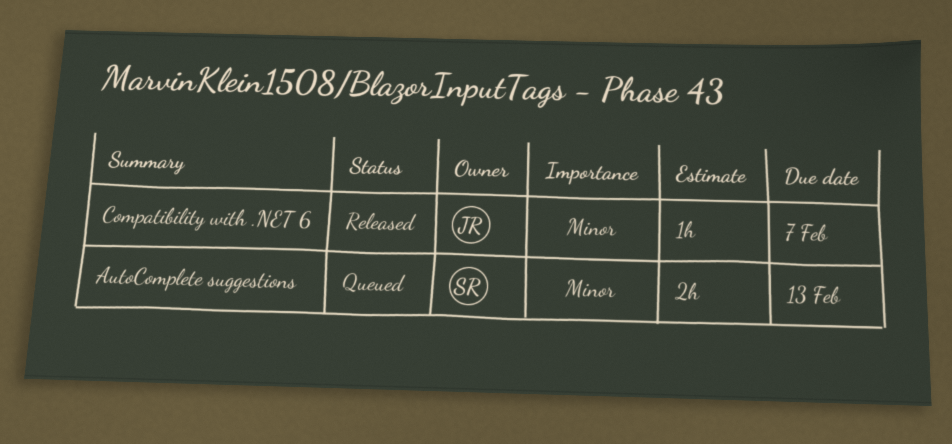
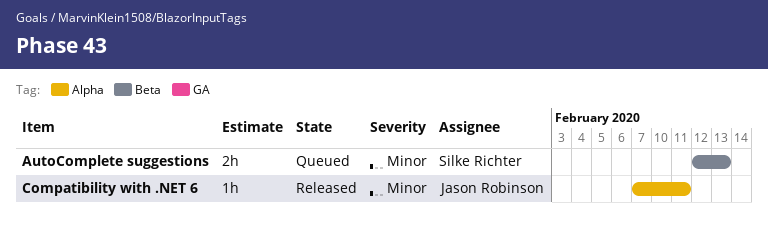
Compatibility with .NET 6, due: Feb 7 -> Feb 11

